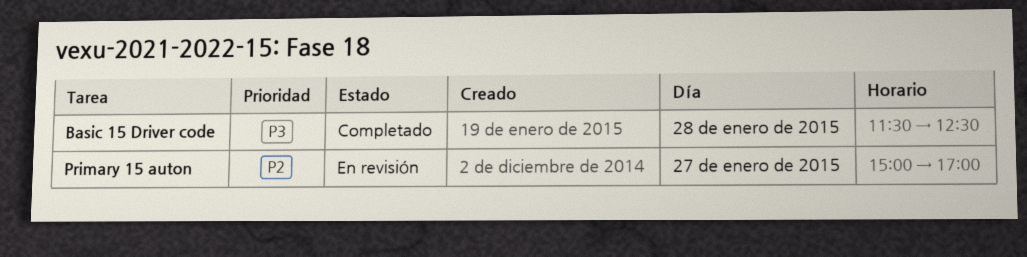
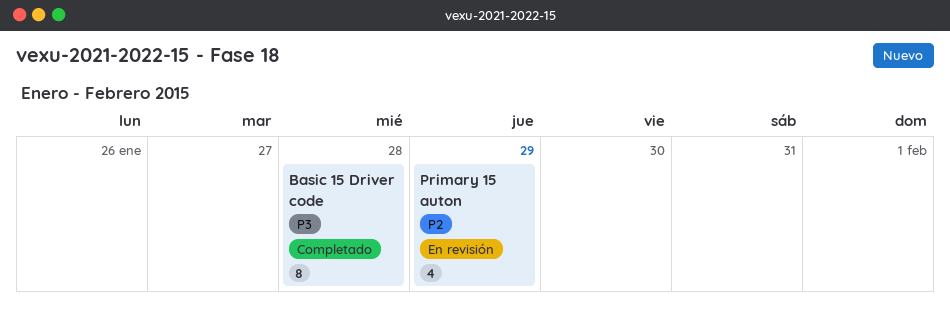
Primary 15 auton, day: Jan 27 -> Jan 29

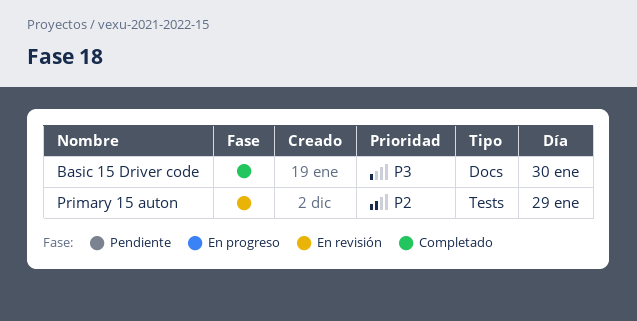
Basic 15 Driver code, day: Jan 28 -> Jan 30

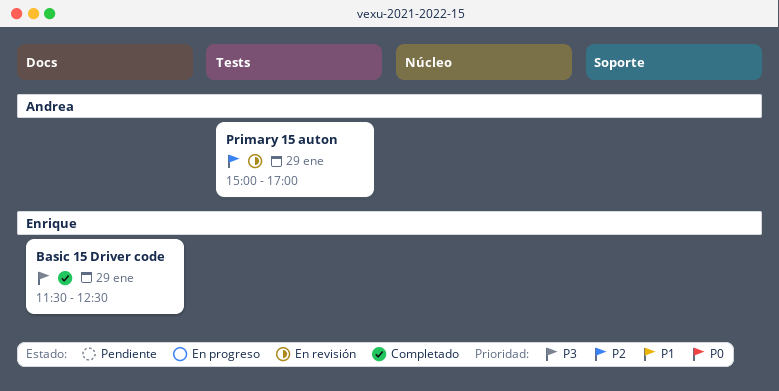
Basic 15 Driver code, day: Jan 30 -> Jan 29

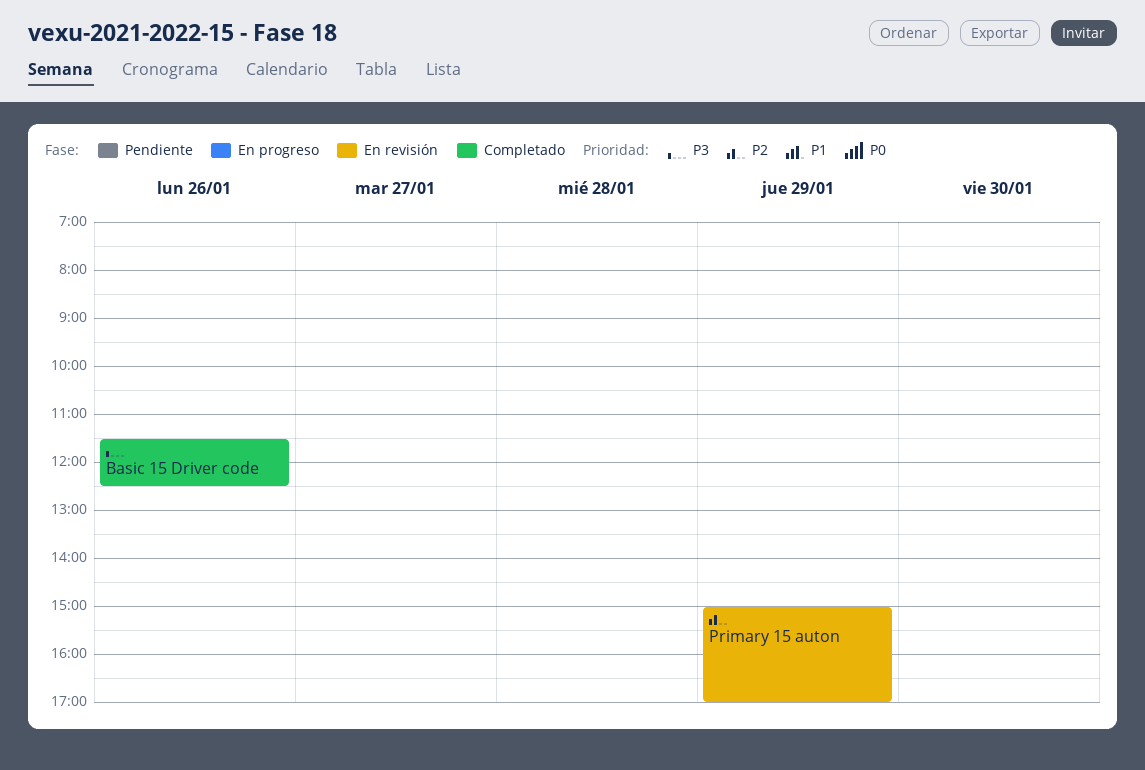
Basic 15 Driver code, day: Jan 29 -> Jan 26

